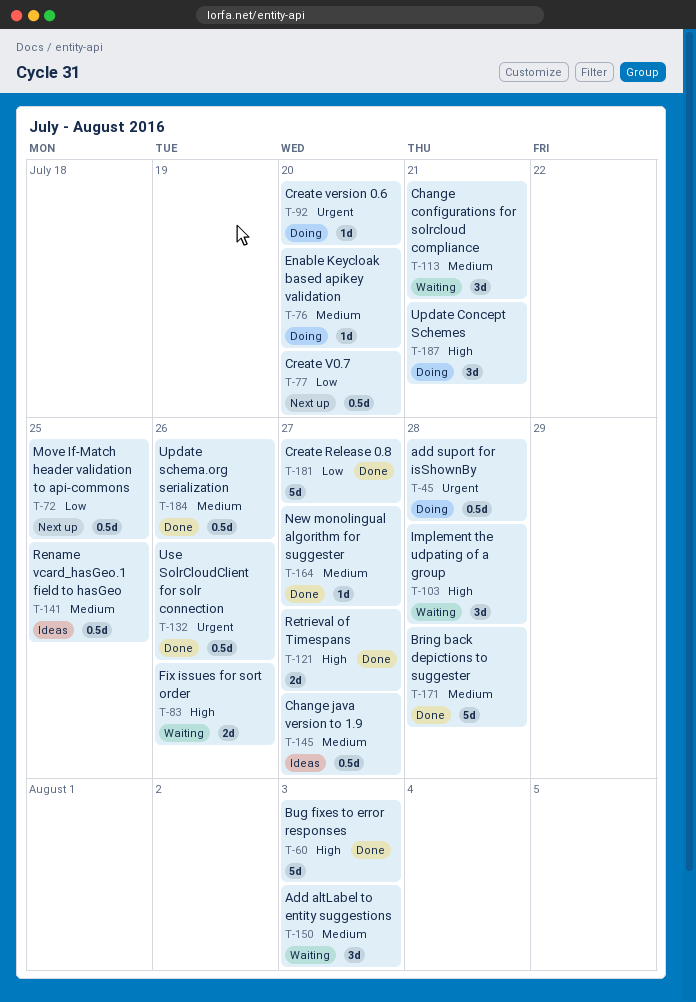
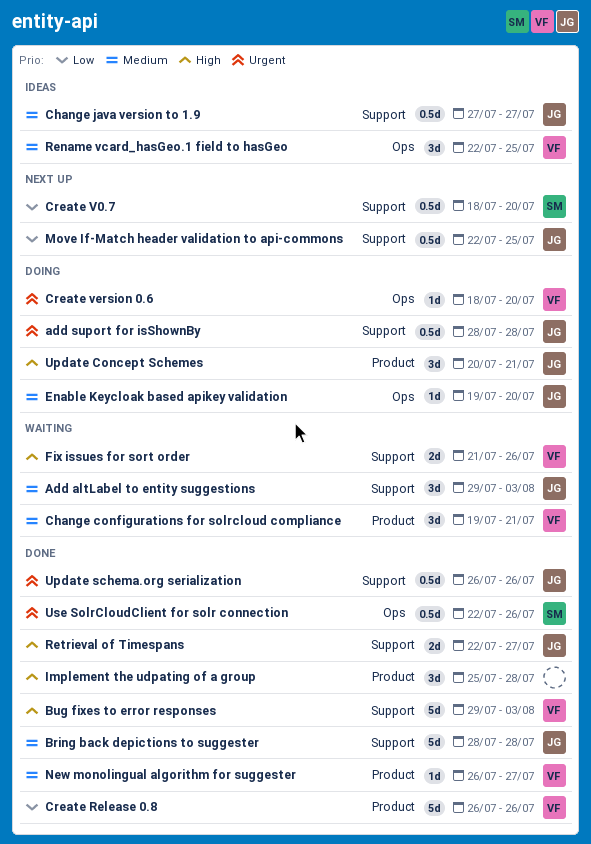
Create Release 0.8, due: Jul 27 -> Jul 26
Implement the udpating of a group, status: Waiting -> Done
Rename vcard_hasGeo.1 field to hasGeo, estimate: 0.5d -> 3d
Update schema.org serialization, priority: Medium -> Urgent

